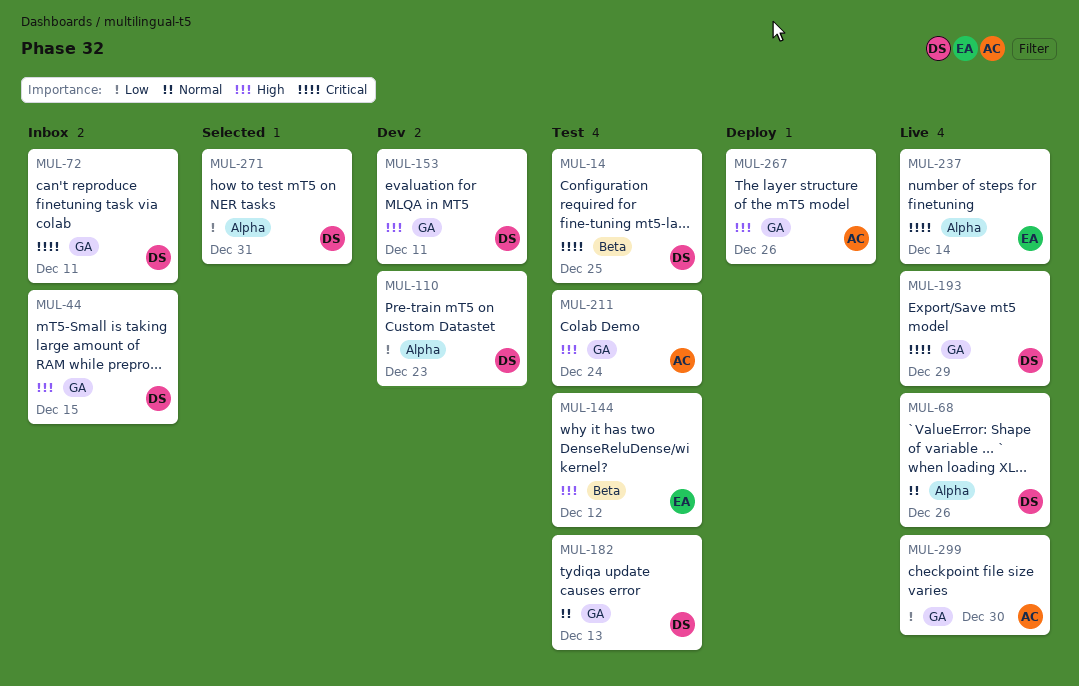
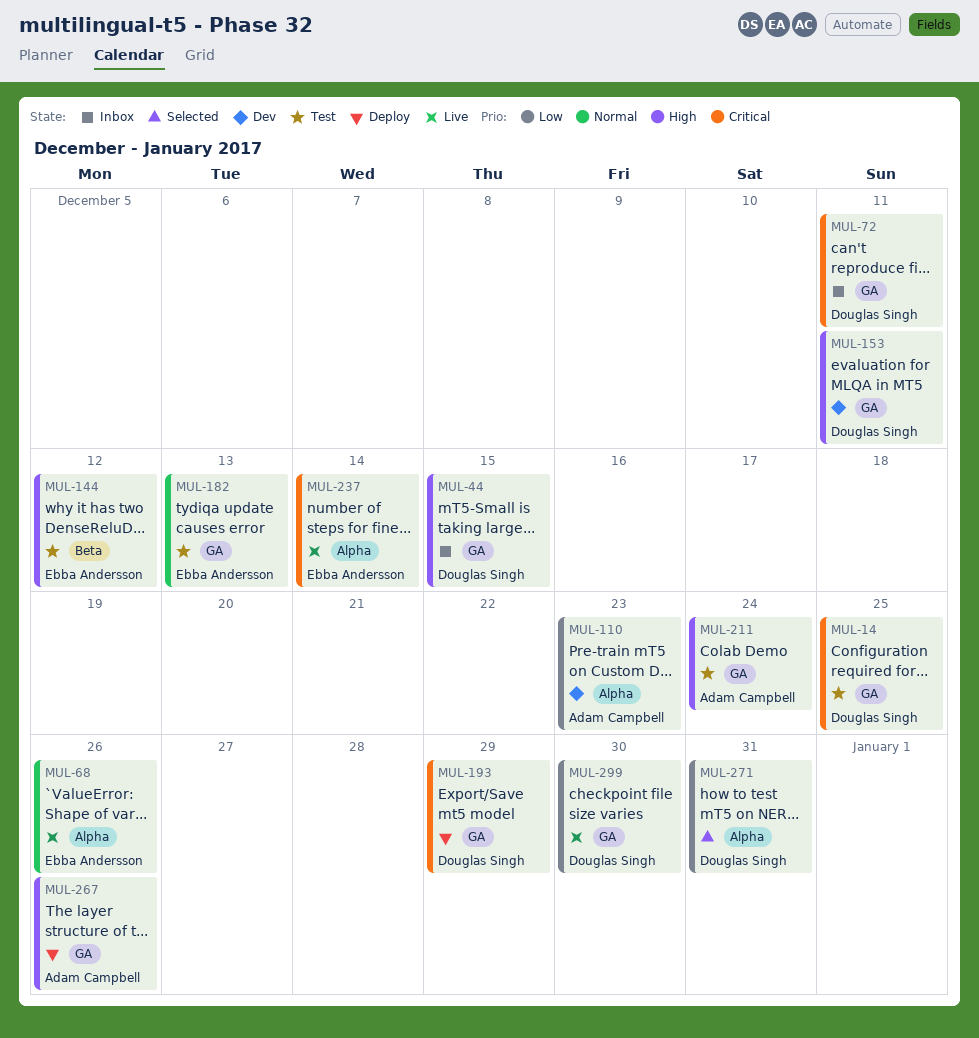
MUL-14, label: Beta -> GA
MUL-68, owner: Douglas Singh -> Ebba Andersson
MUL-110, owner: Douglas Singh -> Adam Campbell
MUL-182, owner: Douglas Singh -> Ebba Andersson
MUL-193, status: Live -> Deploy
MUL-299, owner: Adam Campbell -> Douglas Singh

